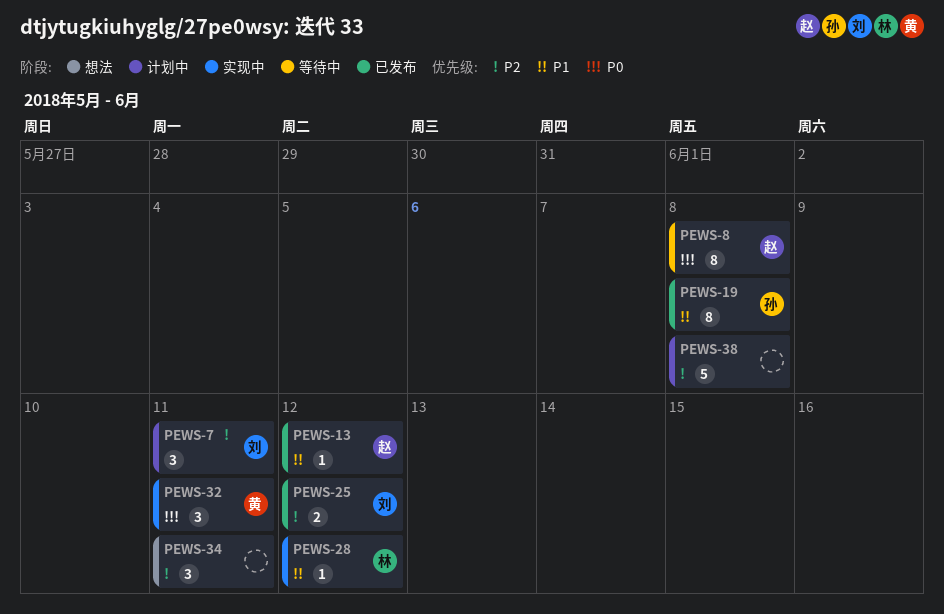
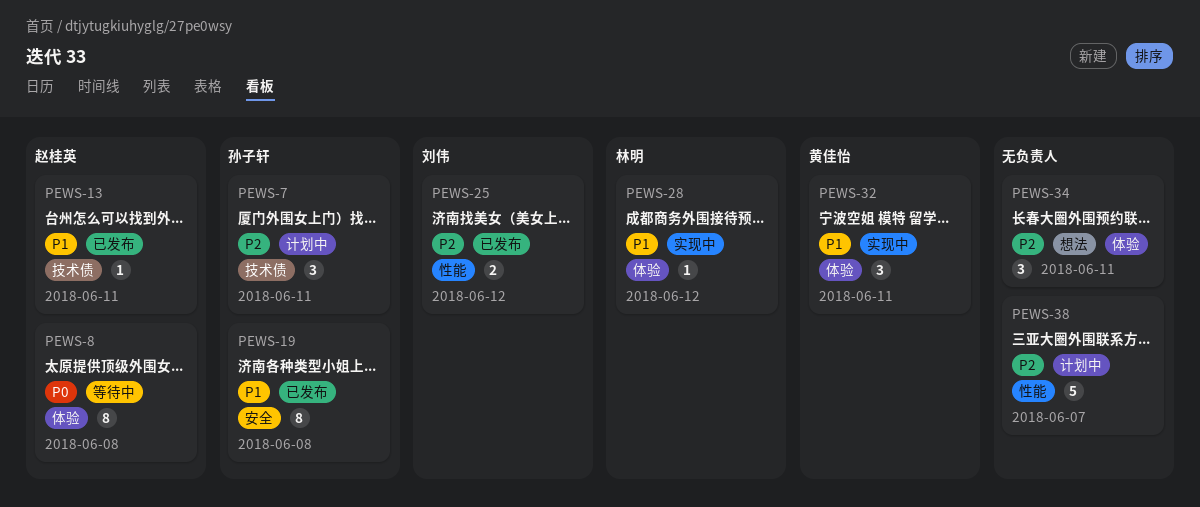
PEWS-7, owner: 刘伟 -> 孙子轩
PEWS-13, due: Jun 12 -> Jun 11
PEWS-32, priority: P0 -> P1
PEWS-38, due: Jun 8 -> Jun 7

